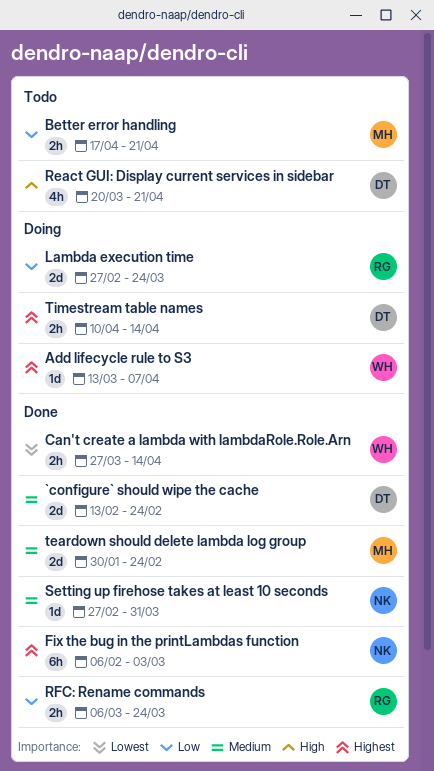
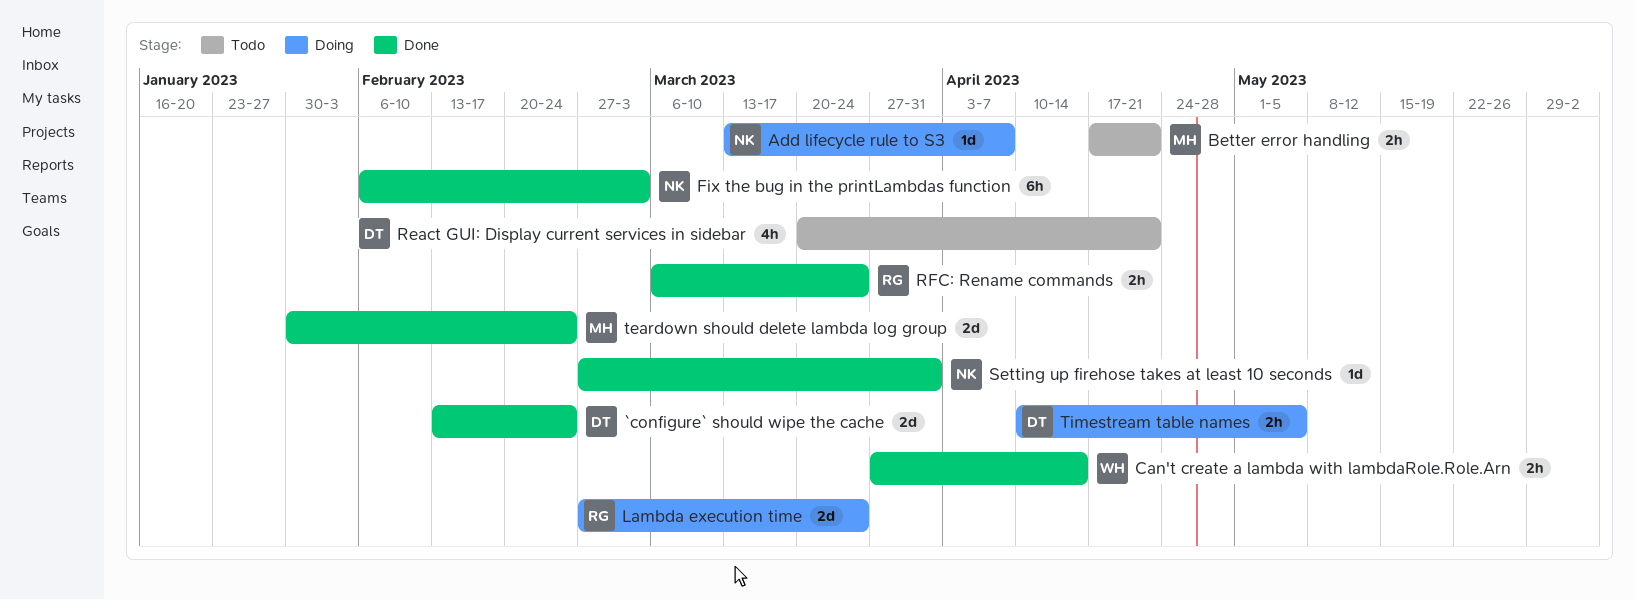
Add lifecycle rule to S3, owner: WH -> NK
Timestream table names, due: Apr 14 -> May 5

